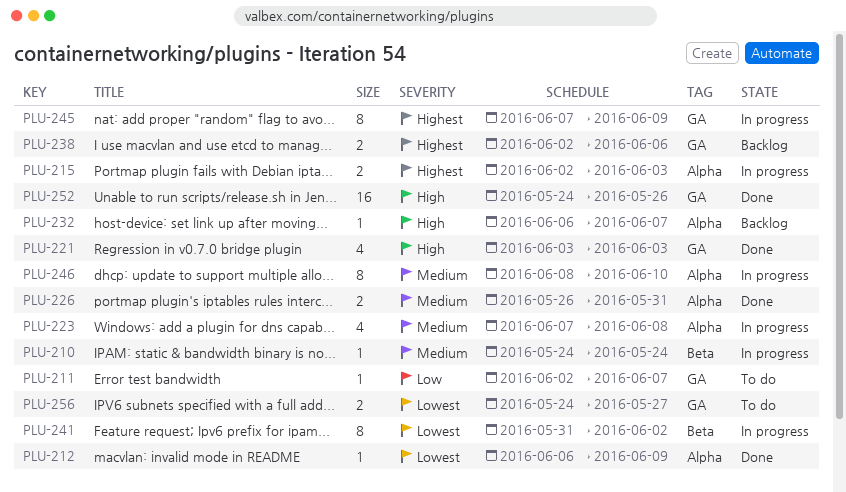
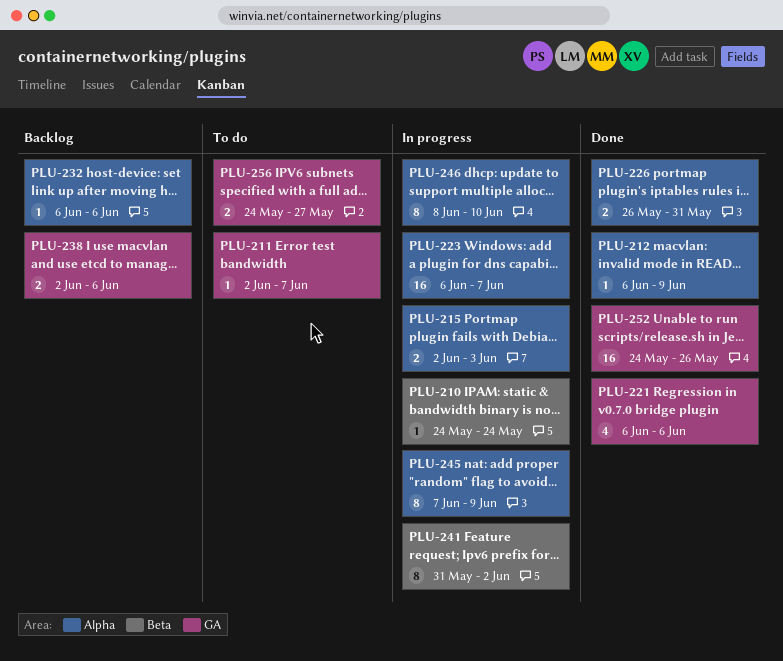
PLU-221, start: Jun 3 -> Jun 6
PLU-221, due: Jun 3 -> Jun 6
PLU-223, estimate: 4 -> 16
PLU-223, start: Jun 7 -> Jun 6
PLU-223, due: Jun 8 -> Jun 7
PLU-232, due: Jun 7 -> Jun 6
PLU-245, label: GA -> Alpha

